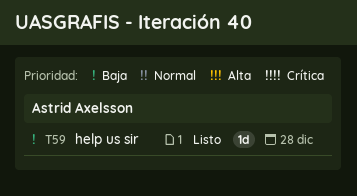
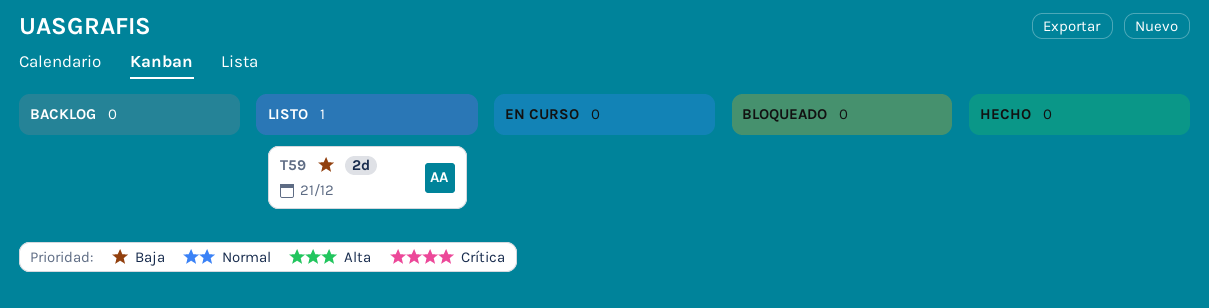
T59, estimate: 1d -> 2d
T59, due: Dec 28 -> Dec 21

